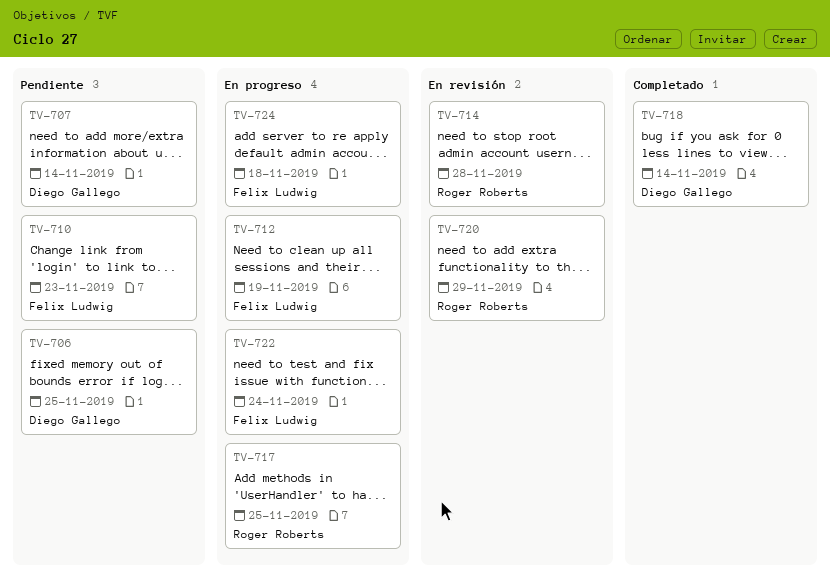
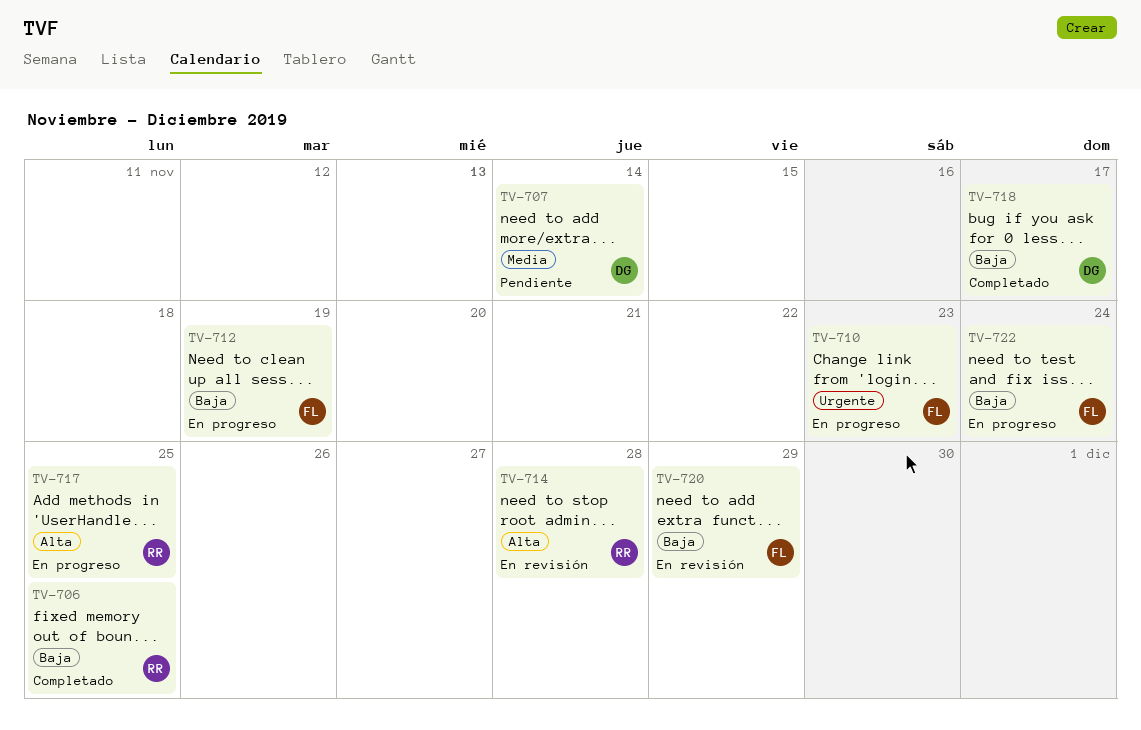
TV-706, status: Pendiente -> Completado
TV-706, owner: Diego Gallego -> Roger Roberts
TV-710, status: Pendiente -> En progreso
TV-718, due: Nov 14 -> Nov 17
TV-720, owner: Roger Roberts -> Felix Ludwig
TV-724: present -> none

